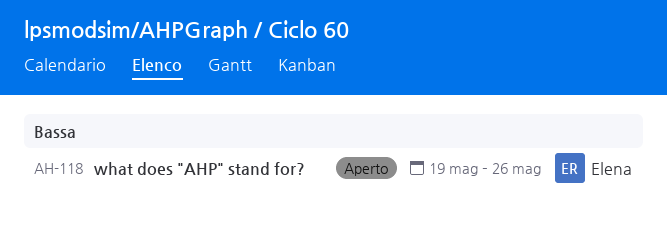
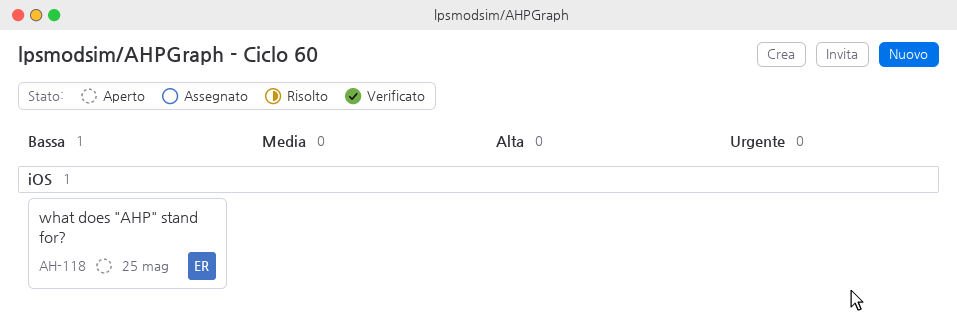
AH-118, due: May 26 -> May 25

